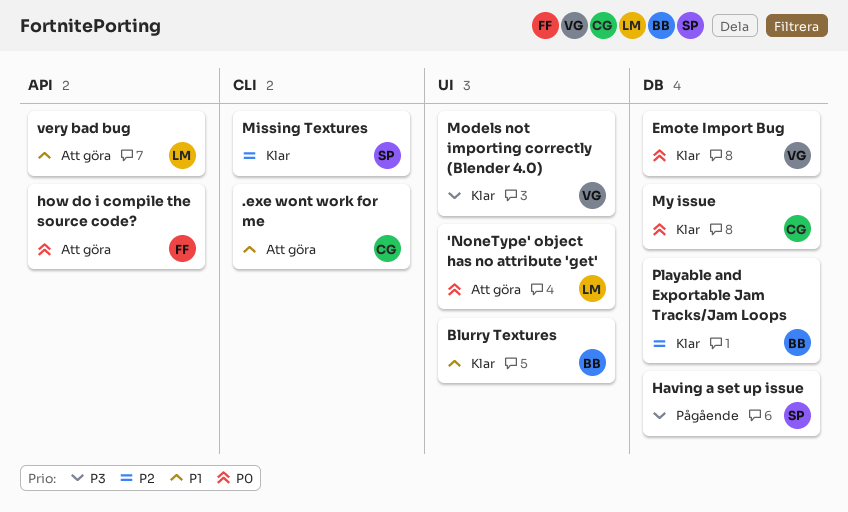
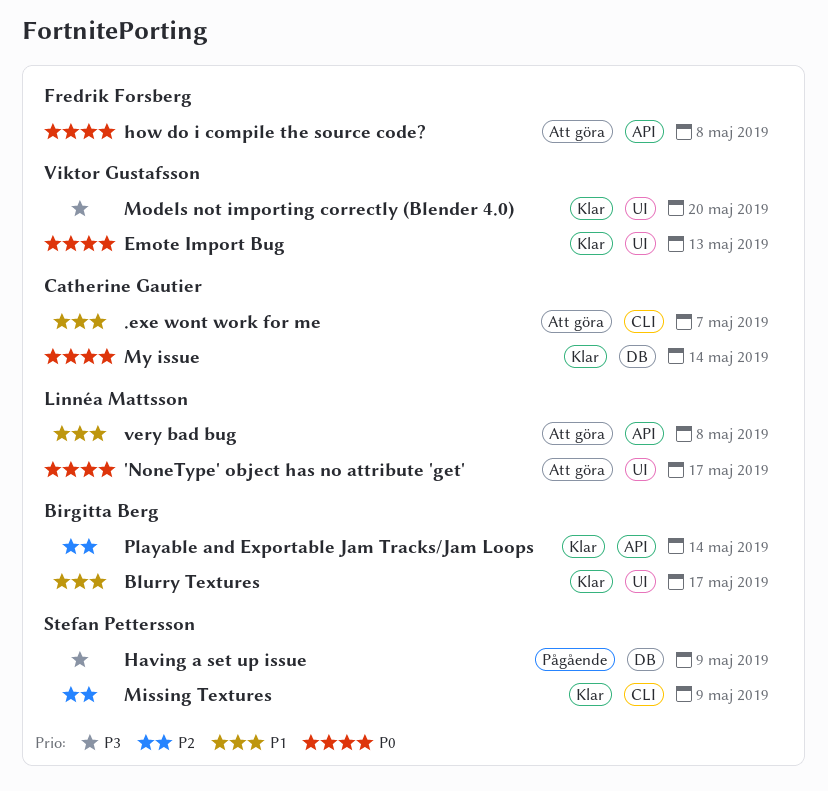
Emote Import Bug, label: DB -> UI
Playable and Exportable Jam Tracks/Jam Loops, label: DB -> API

